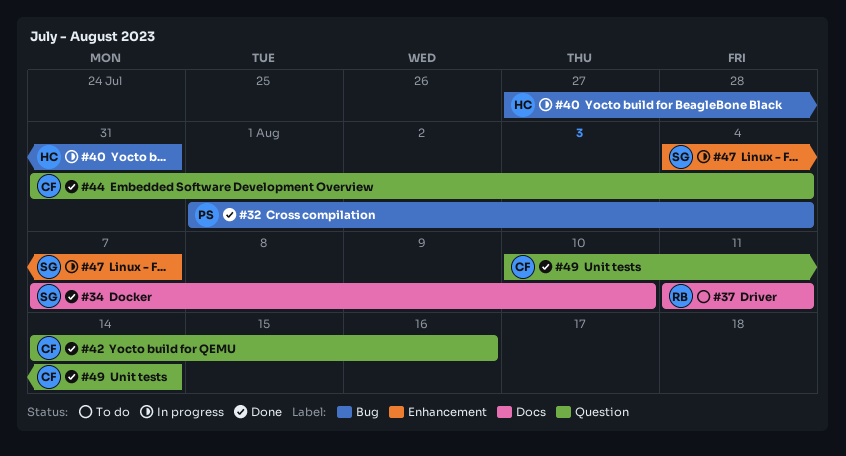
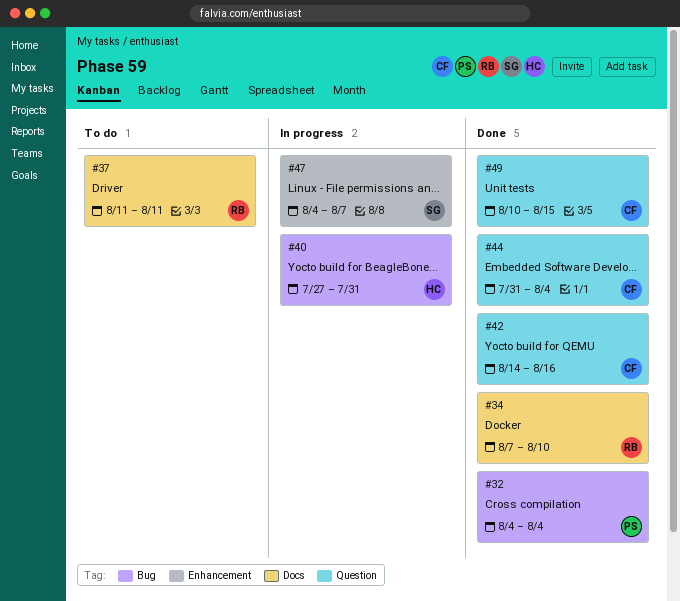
#32, start: Aug 1 -> Aug 4
#34, owner: SG -> RB
#49, due: Aug 14 -> Aug 15

